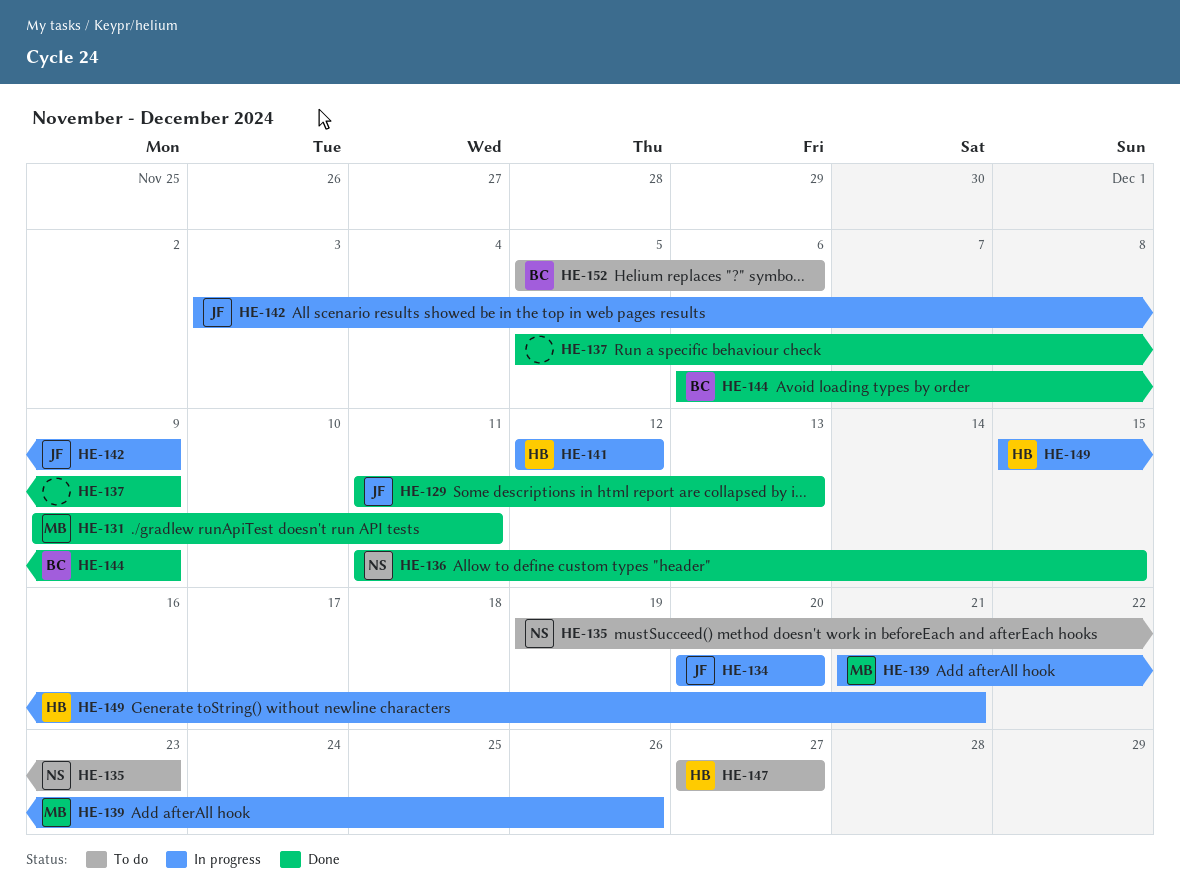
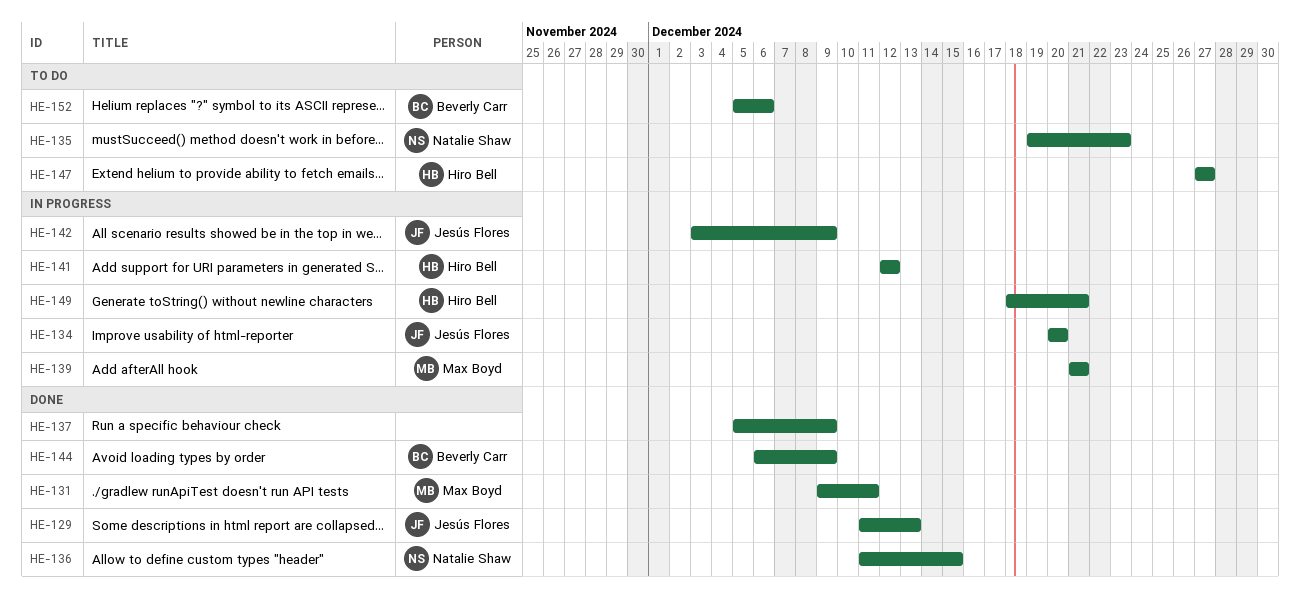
HE-139, due: Dec 26 -> Dec 21
HE-149, start: Dec 15 -> Dec 18

